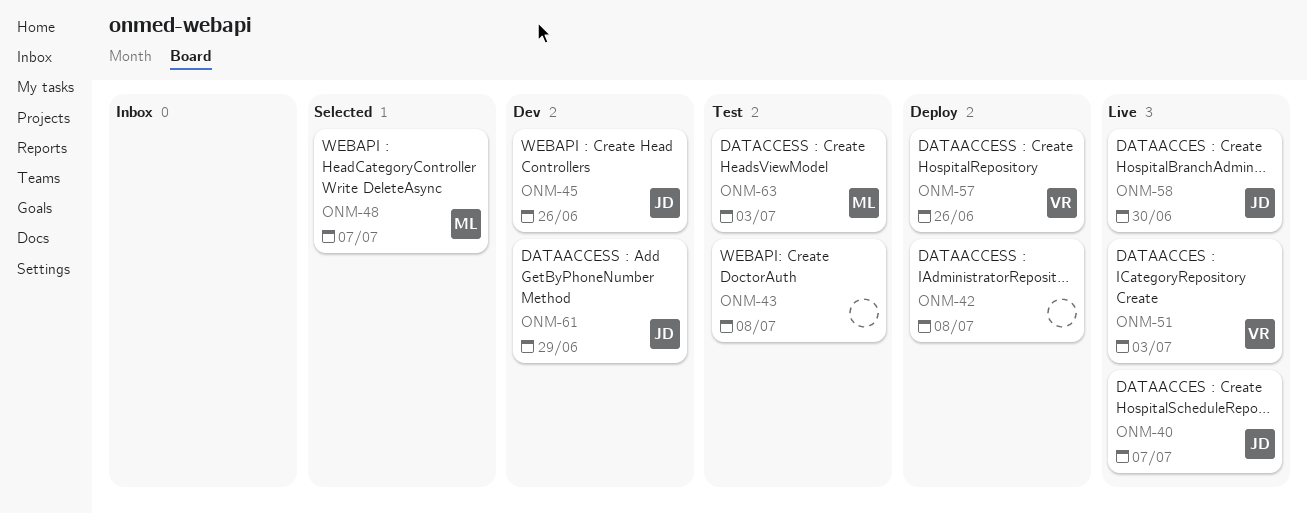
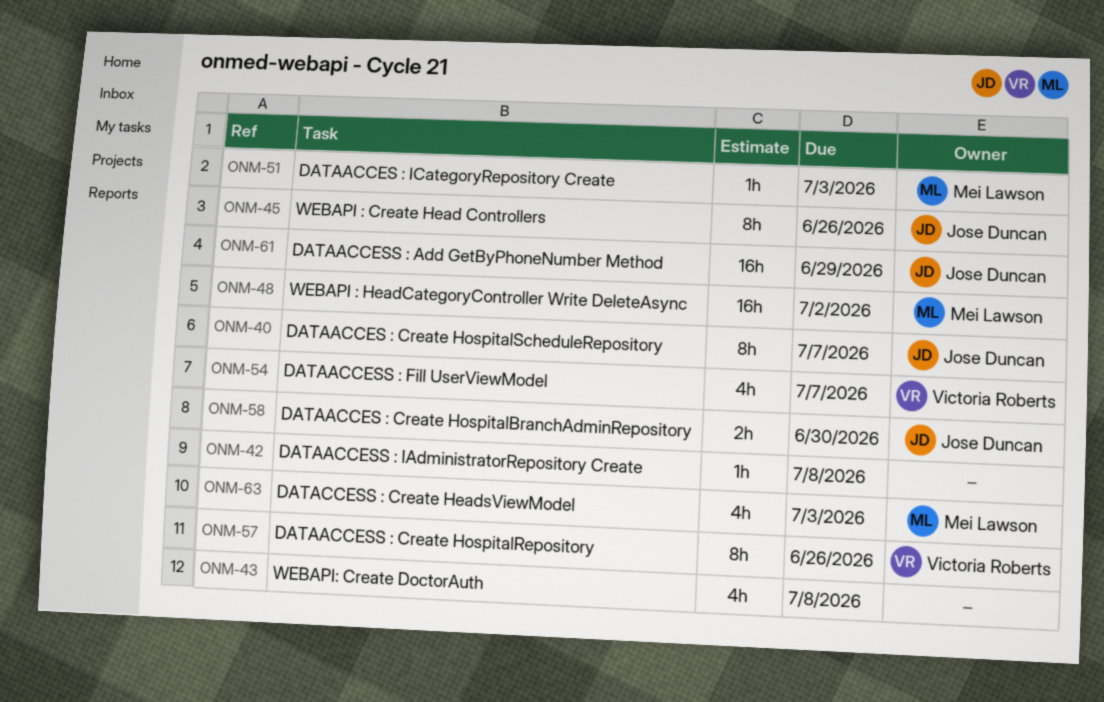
ONM-48, due: Jul 7 -> Jul 2
ONM-51, owner: Victoria Roberts -> Mei Lawson
ONM-54: none -> present

